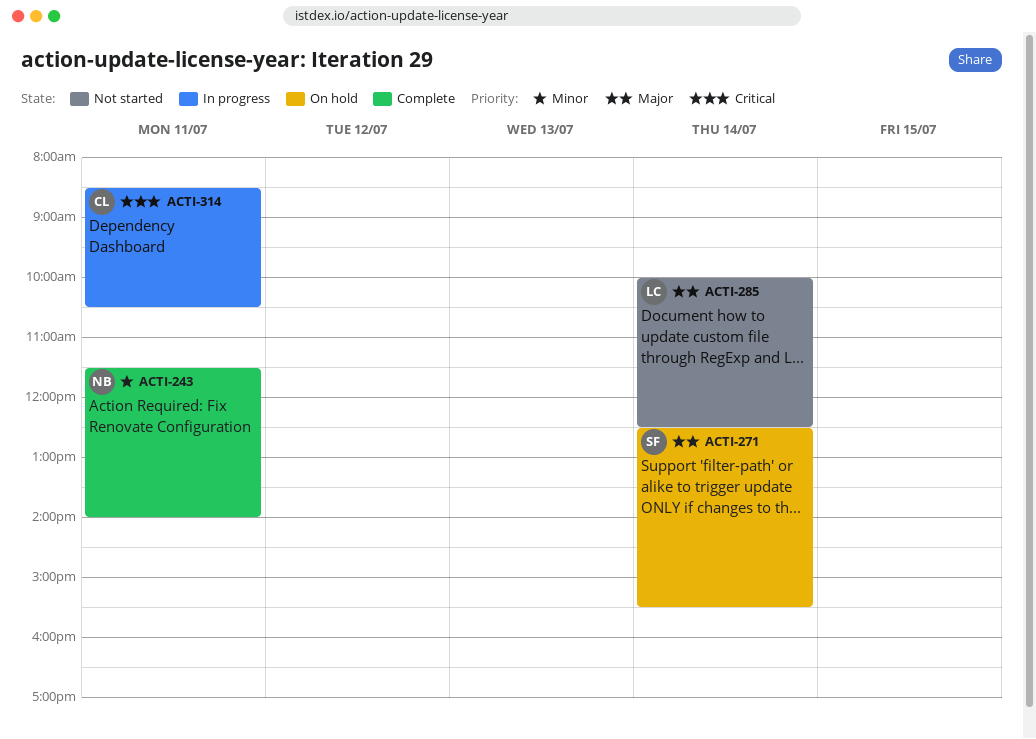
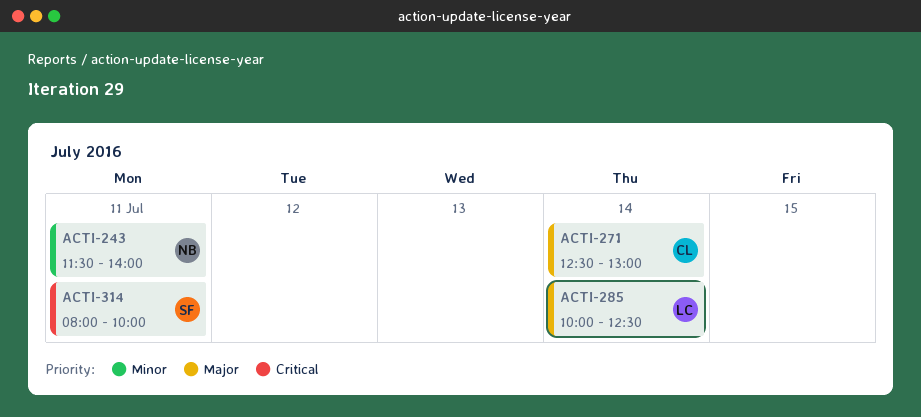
ACTI-271, owner: SF -> CL
ACTI-271, ends: 15:30 -> 13:00
ACTI-314, owner: CL -> SF
ACTI-314, begins: 08:30 -> 08:00
ACTI-314, ends: 10:30 -> 10:00

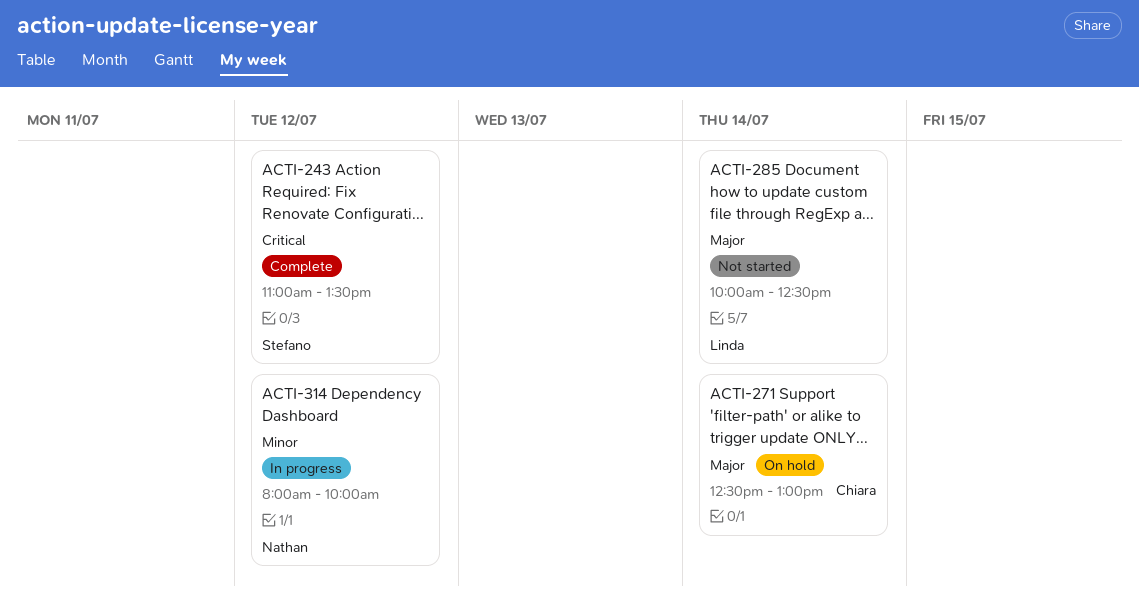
ACTI-243, owner: Nathan -> Stefano
ACTI-243, priority: Minor -> Critical
ACTI-243, day: Jul 11 -> Jul 12
ACTI-243, begins: 11:30 -> 11:00
ACTI-243, ends: 14:00 -> 13:30
ACTI-314, owner: Stefano -> Nathan
ACTI-314, priority: Critical -> Minor
ACTI-314, day: Jul 11 -> Jul 12

